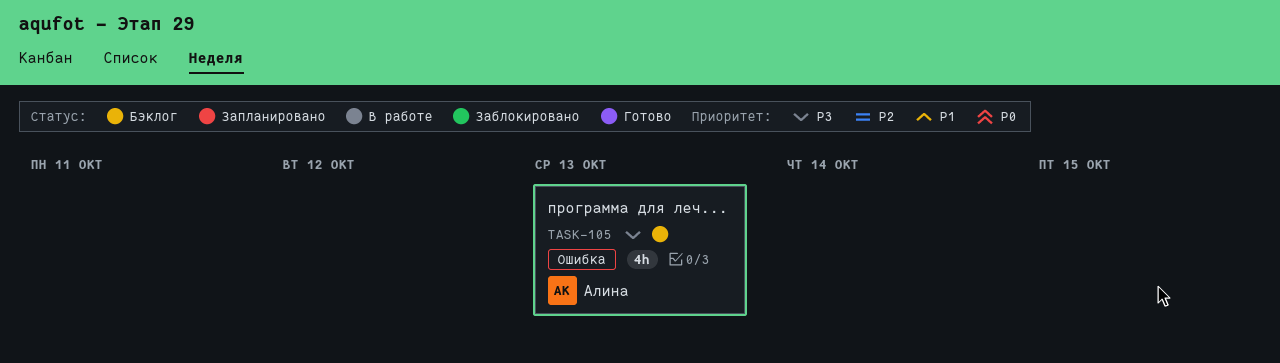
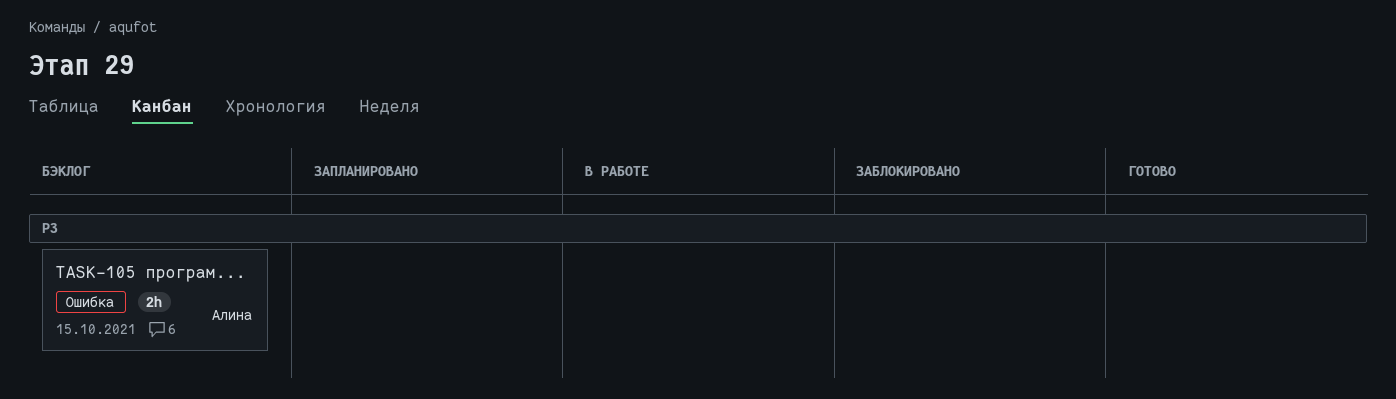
TASK-105, estimate: 4h -> 2h
TASK-105, due: Oct 13 -> Oct 15

